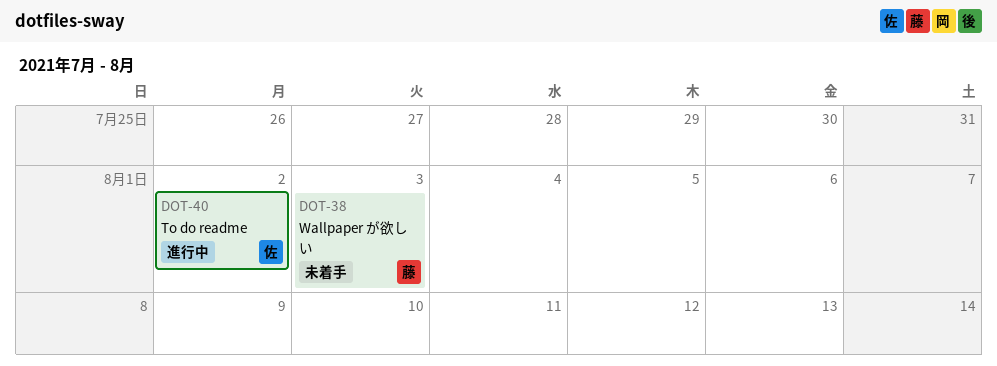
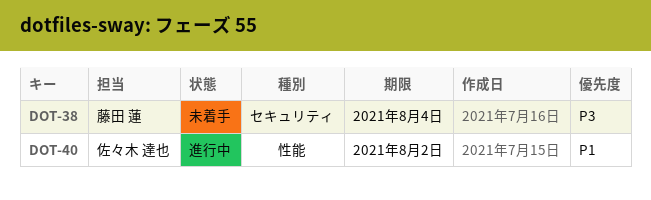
DOT-38, due: Aug 3 -> Aug 4

